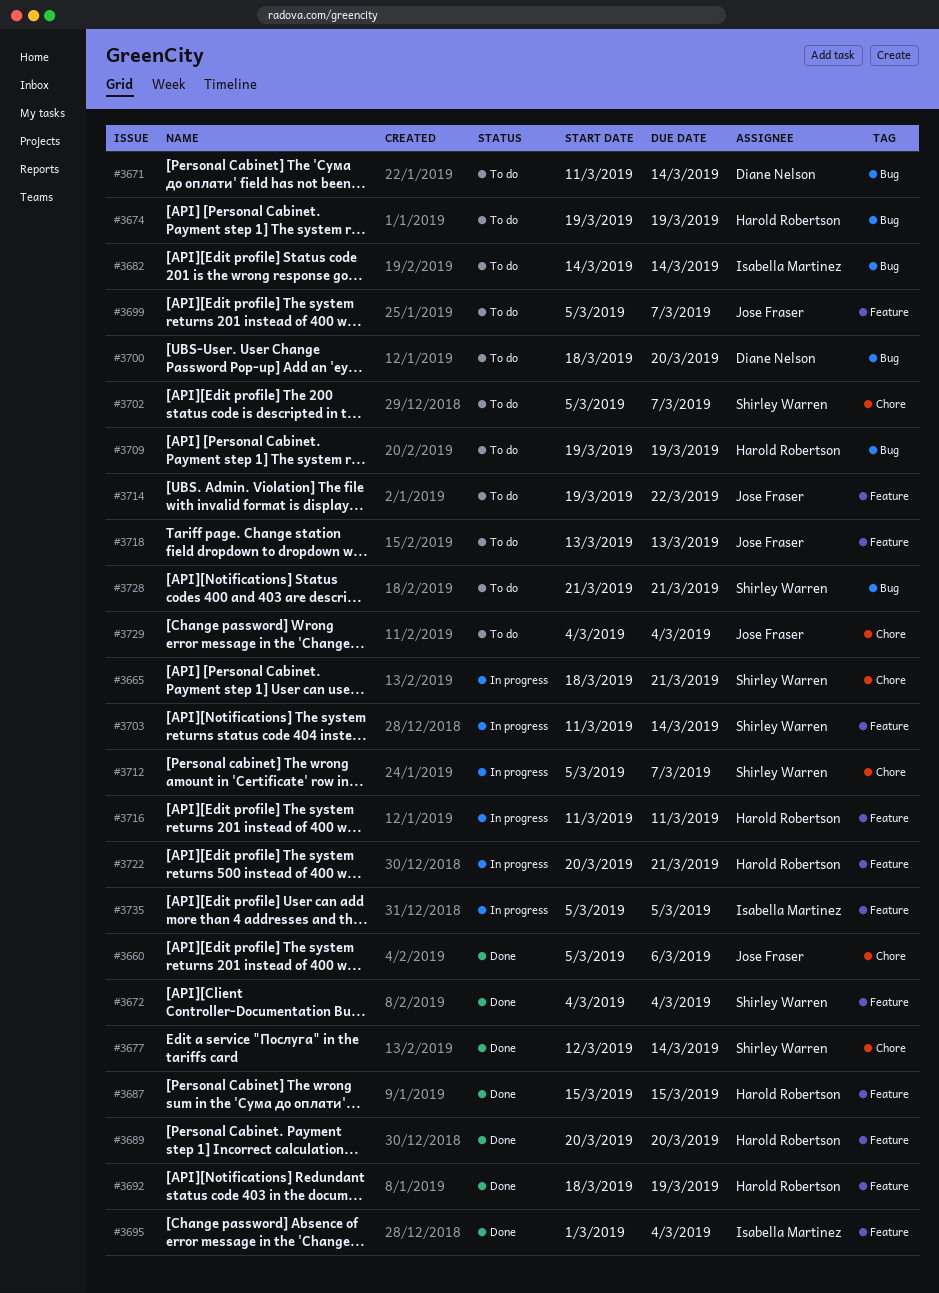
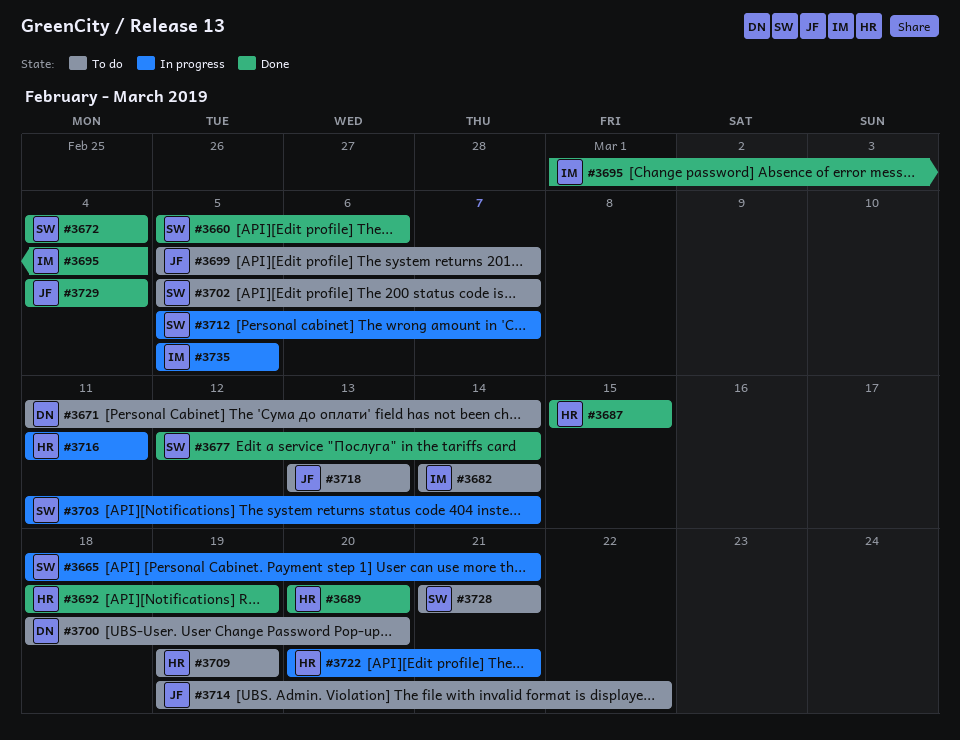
#3660, owner: Jose Fraser -> Shirley Warren
#3674: present -> none
#3729, status: To do -> Done

